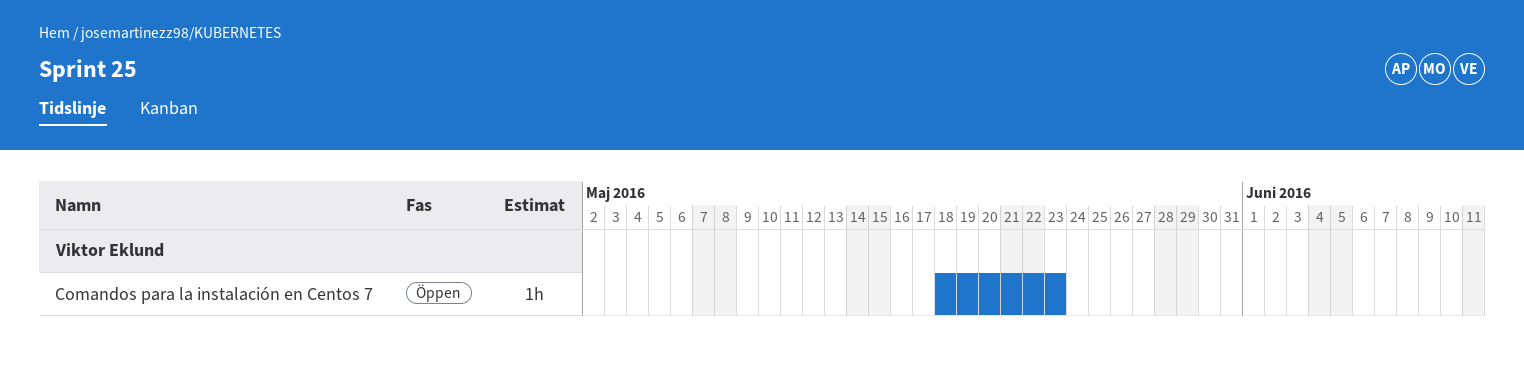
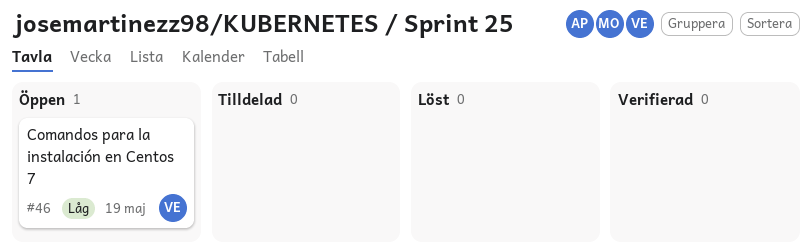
Comandos para la instalación en Centos 7, due: May 23 -> May 19

